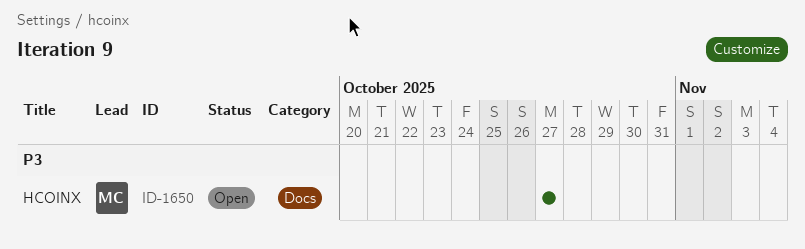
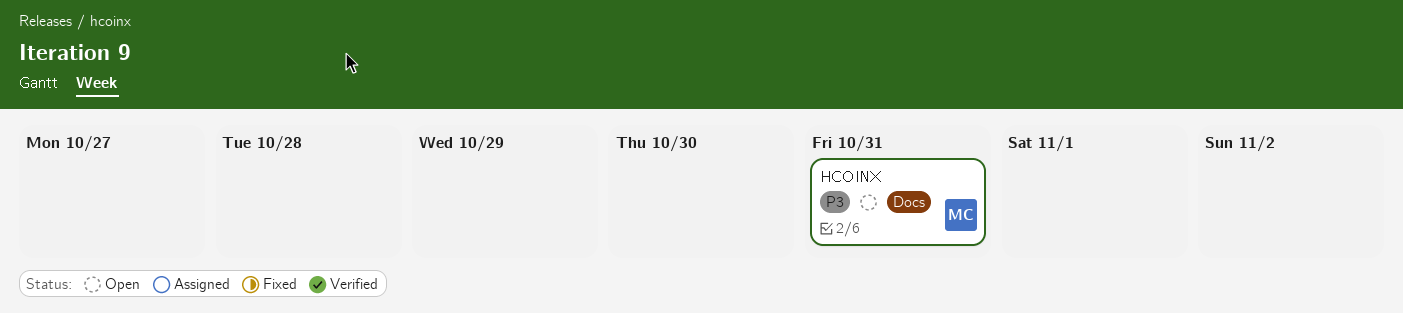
HCOINX, due: Oct 27 -> Oct 31

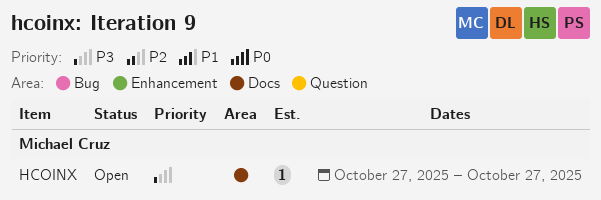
HCOINX, due: Oct 31 -> Oct 27

